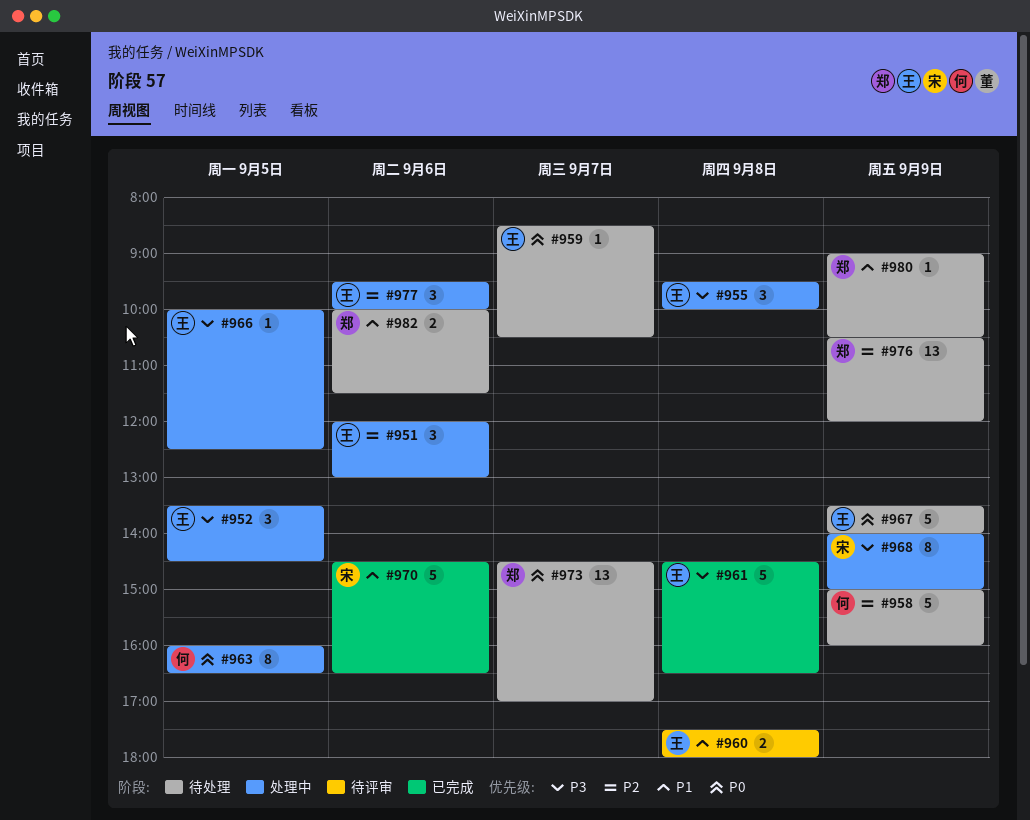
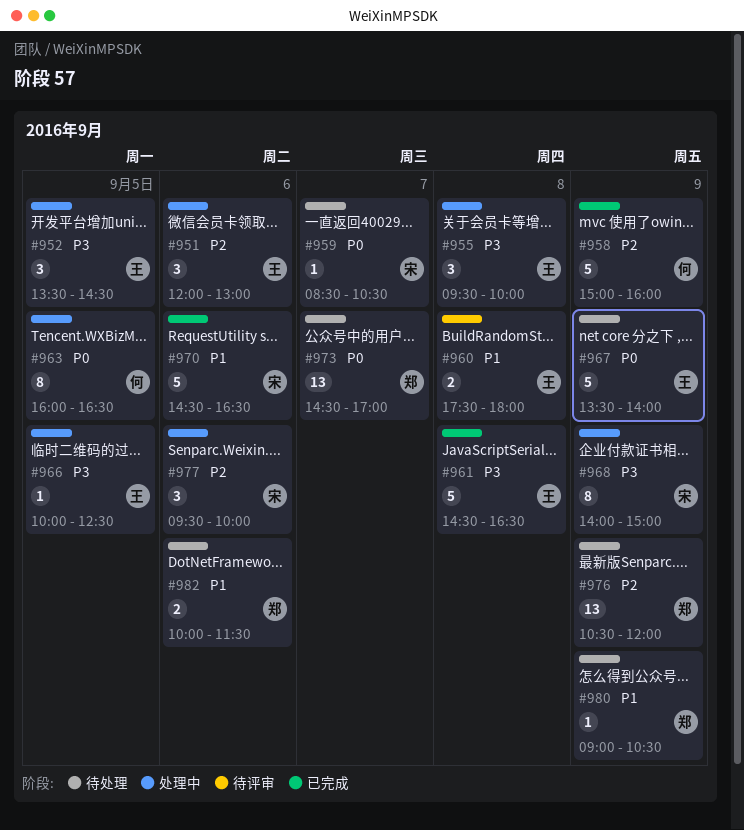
#958, status: 待处理 -> 已完成
#959, owner: 王 -> 宋
#977, owner: 王 -> 宋

